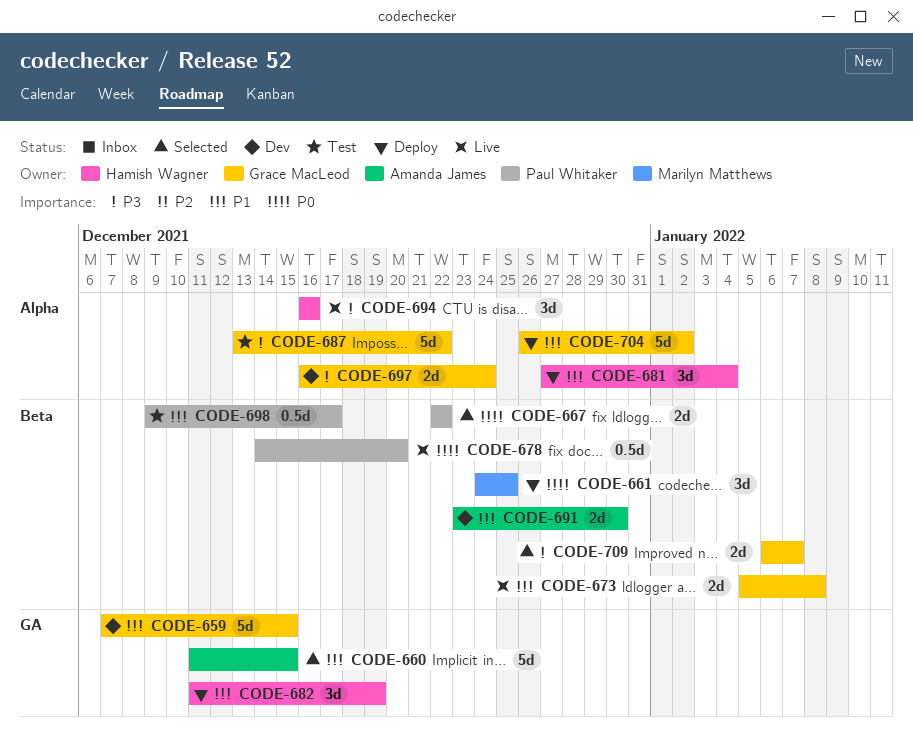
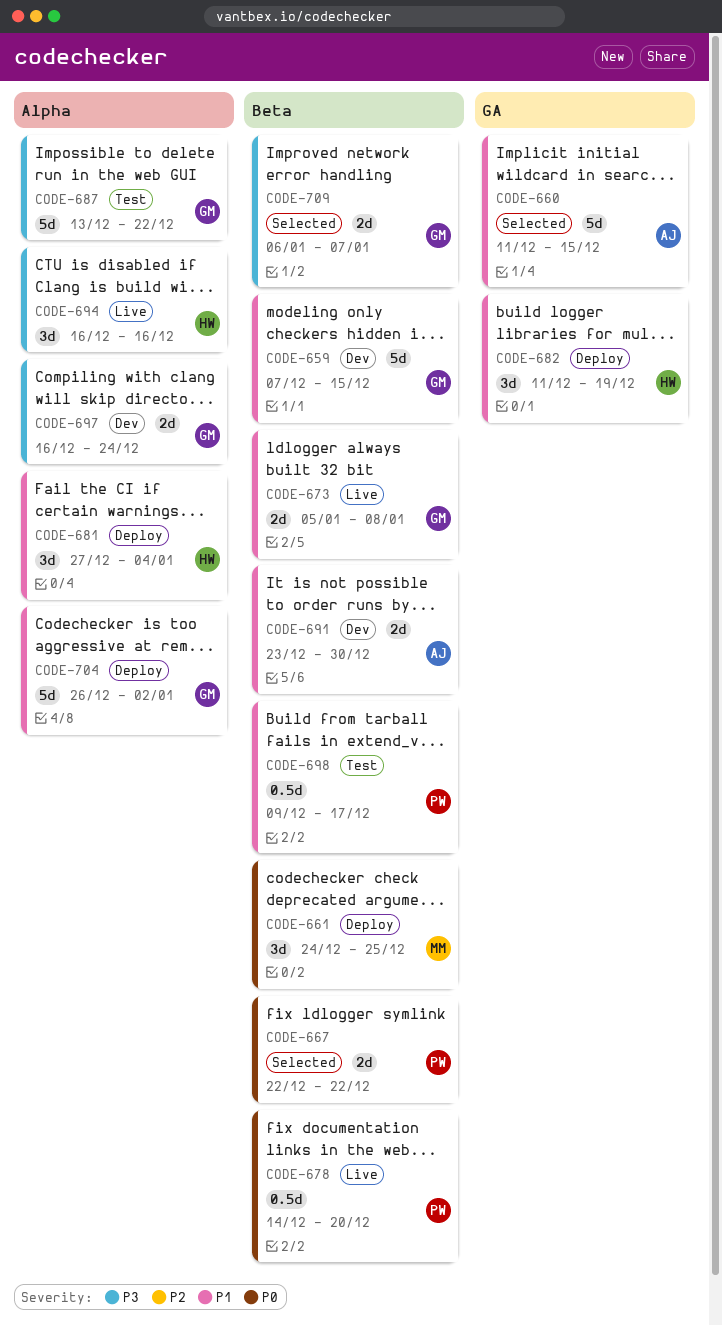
CODE-659, label: GA -> Beta

